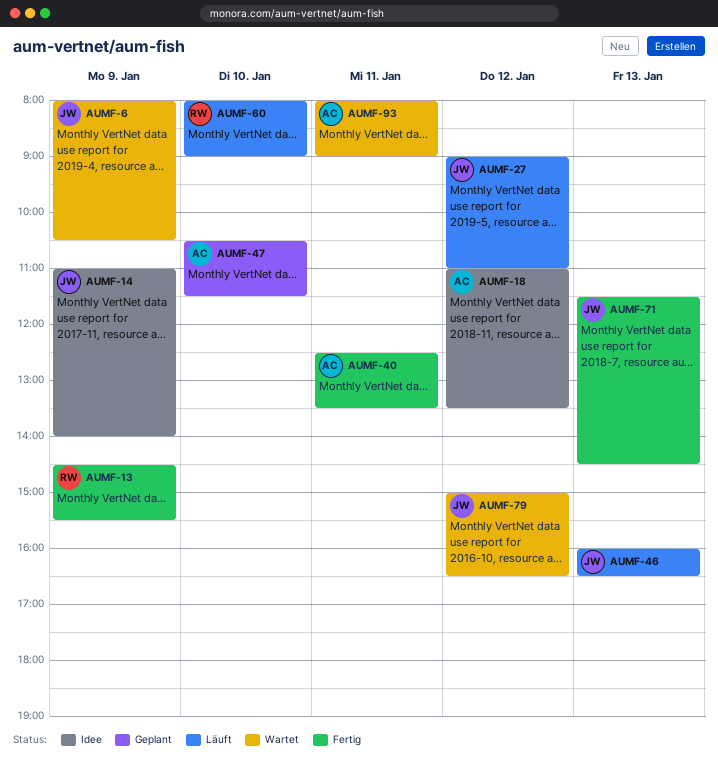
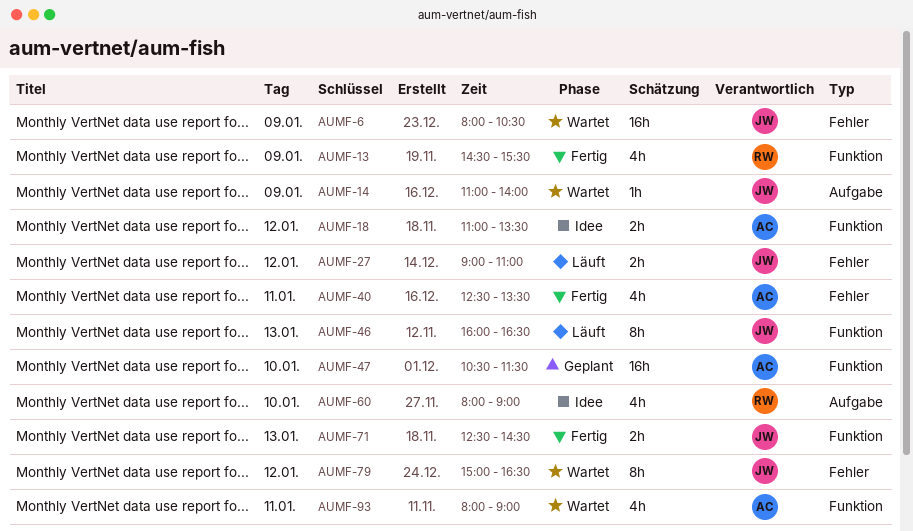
AUMF-14, status: Idee -> Wartet
AUMF-60, status: Läuft -> Idee
AUMF-71, begins: 11:30 -> 12:30

